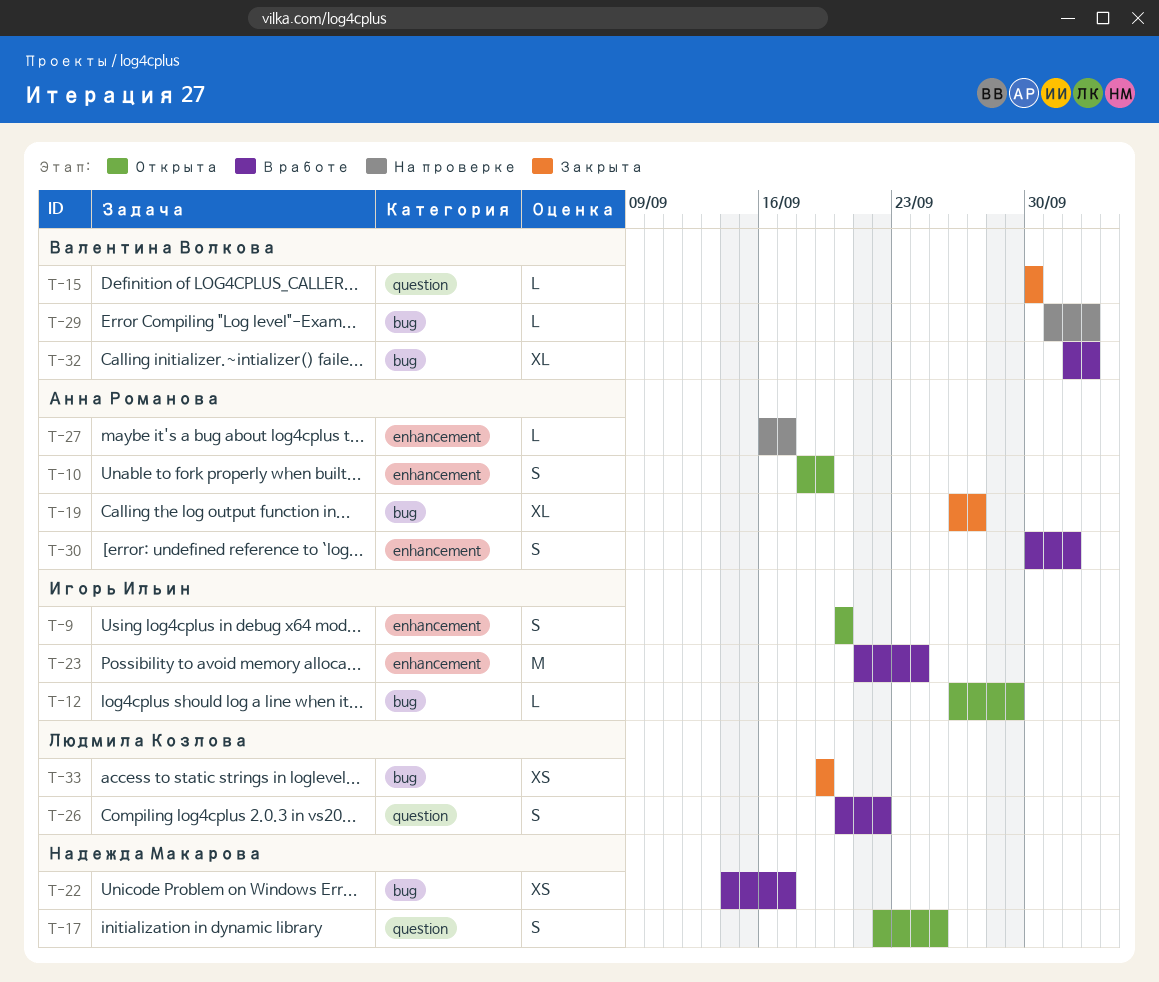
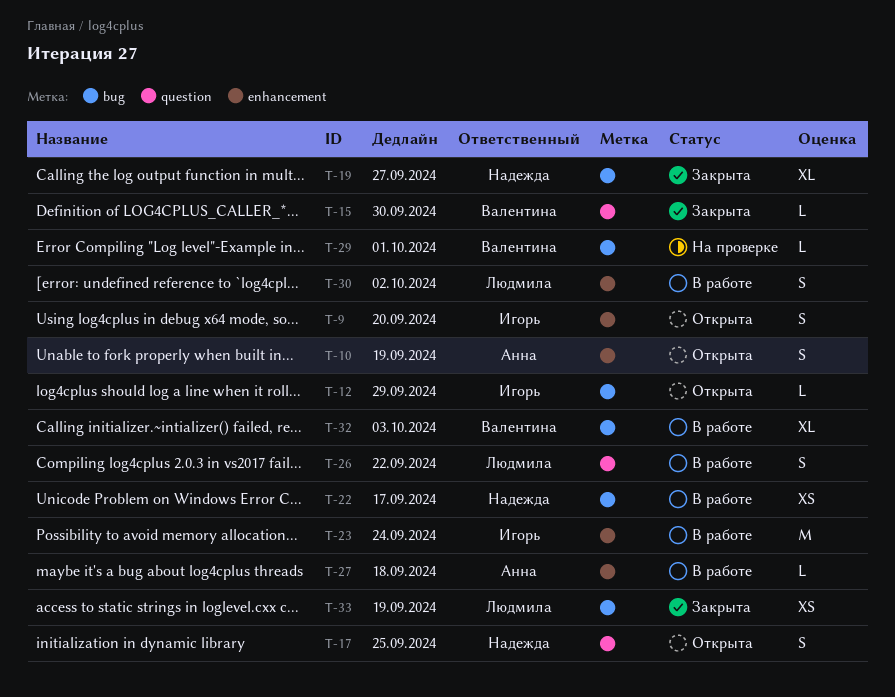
T-19, owner: Анна Романова -> Надежда Макарова
T-27, status: На проверке -> В работе
T-27, due: Sep 17 -> Sep 18
T-29, due: Oct 3 -> Oct 1
T-30, owner: Анна Романова -> Людмила Козлова

